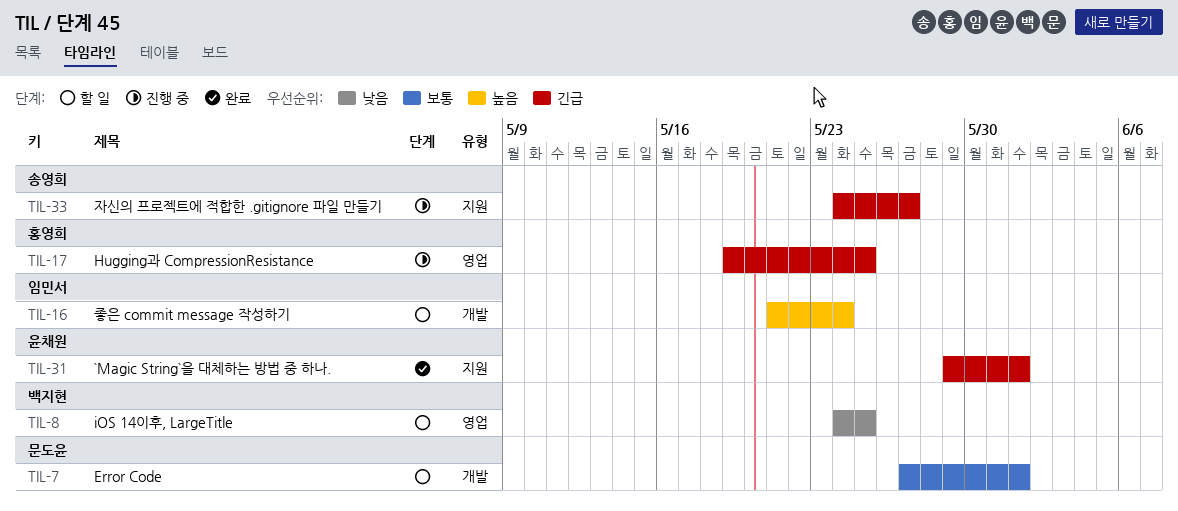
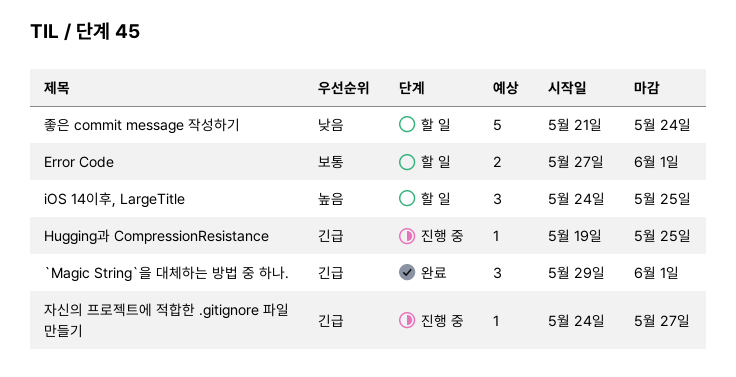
iOS 14이후, LargeTitle, priority: 낮음 -> 높음
좋은 commit message 작성하기, priority: 높음 -> 낮음

